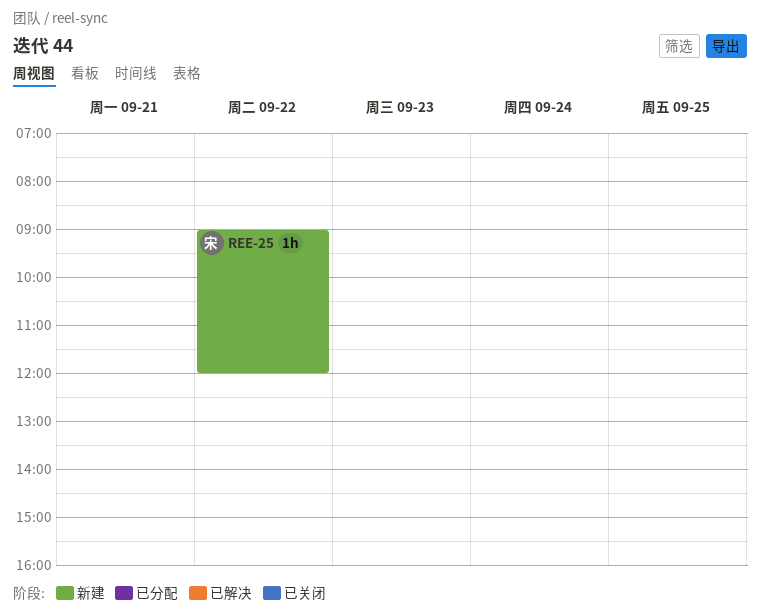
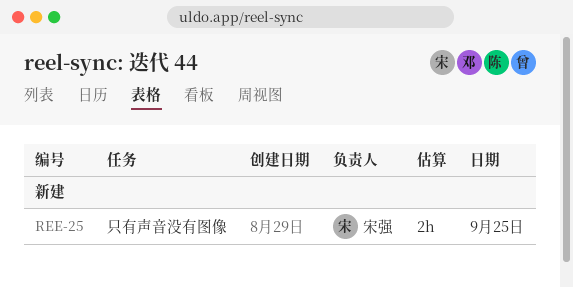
REE-25, estimate: 1h -> 2h
REE-25, day: Sep 22 -> Sep 25

